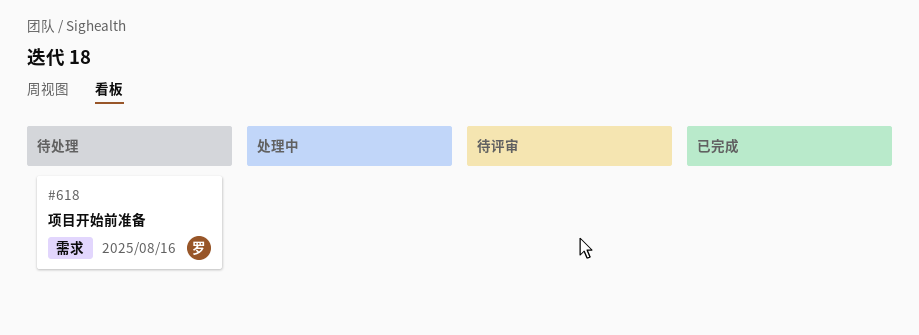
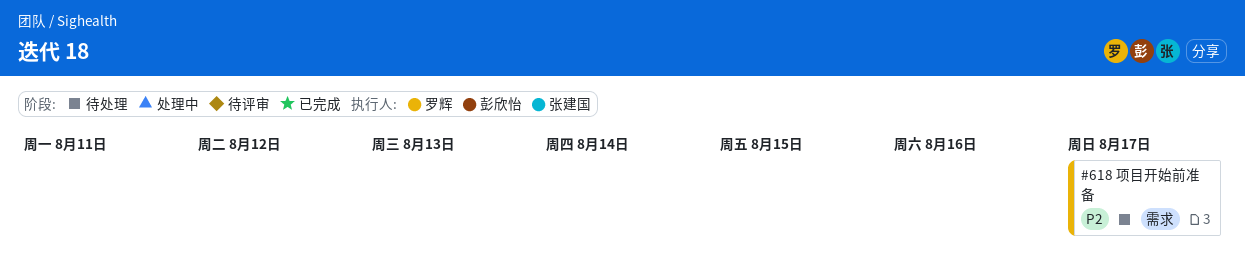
#618, due: Aug 16 -> Aug 17

